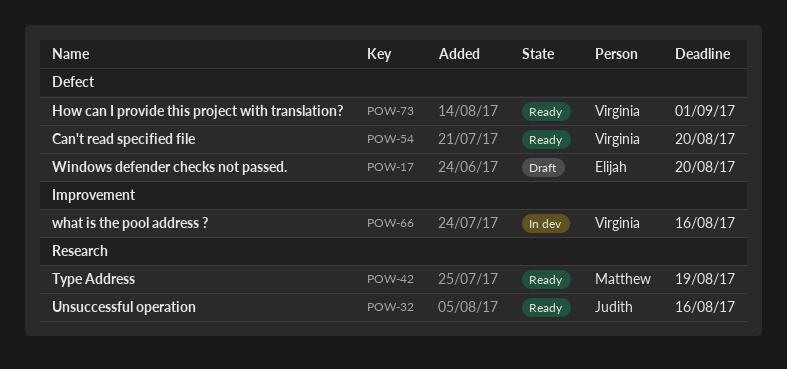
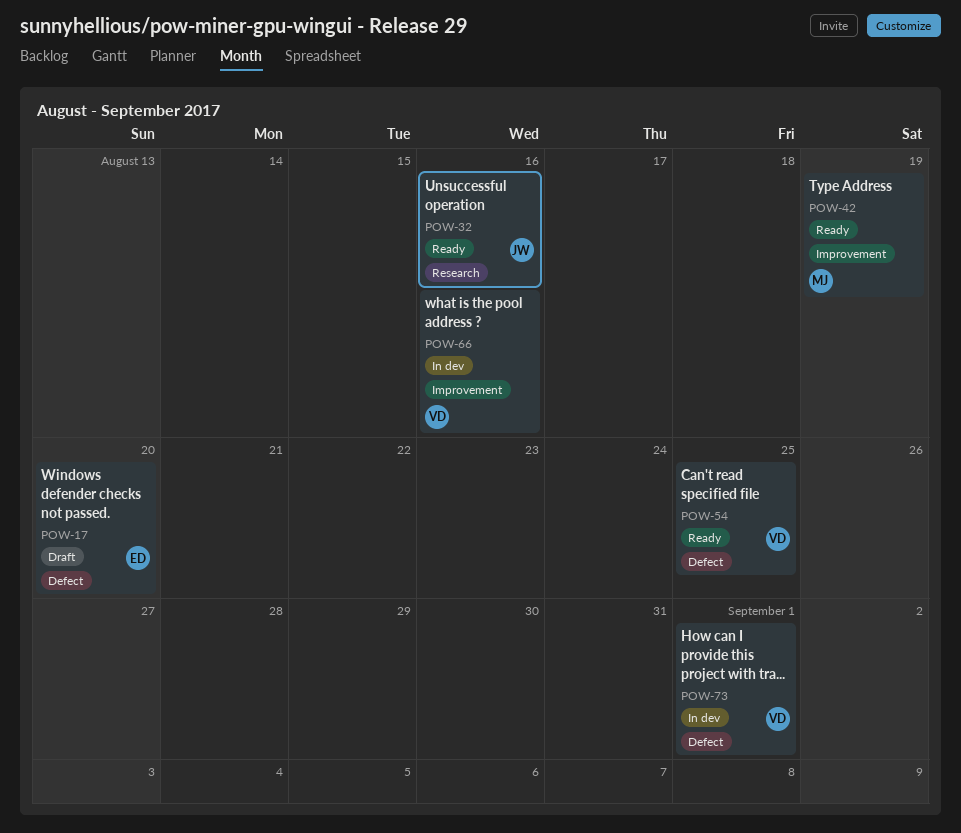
POW-42, label: Research -> Improvement
POW-54, due: Aug 20 -> Aug 25
POW-73, status: Ready -> In dev

